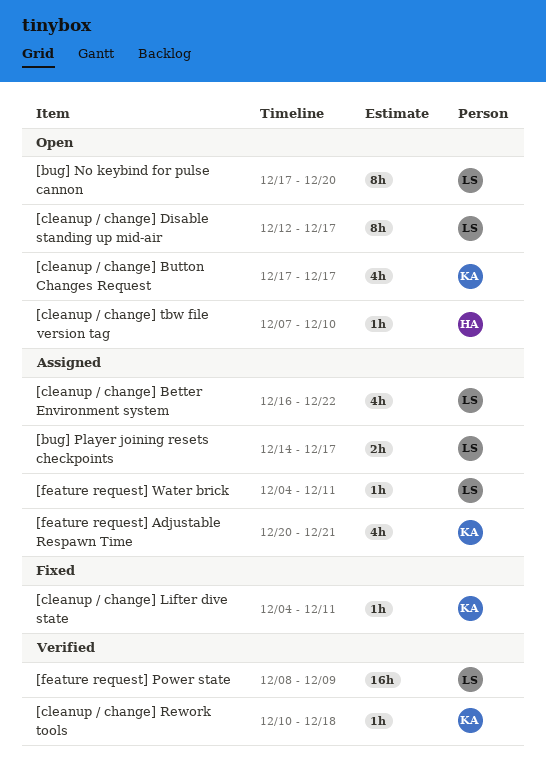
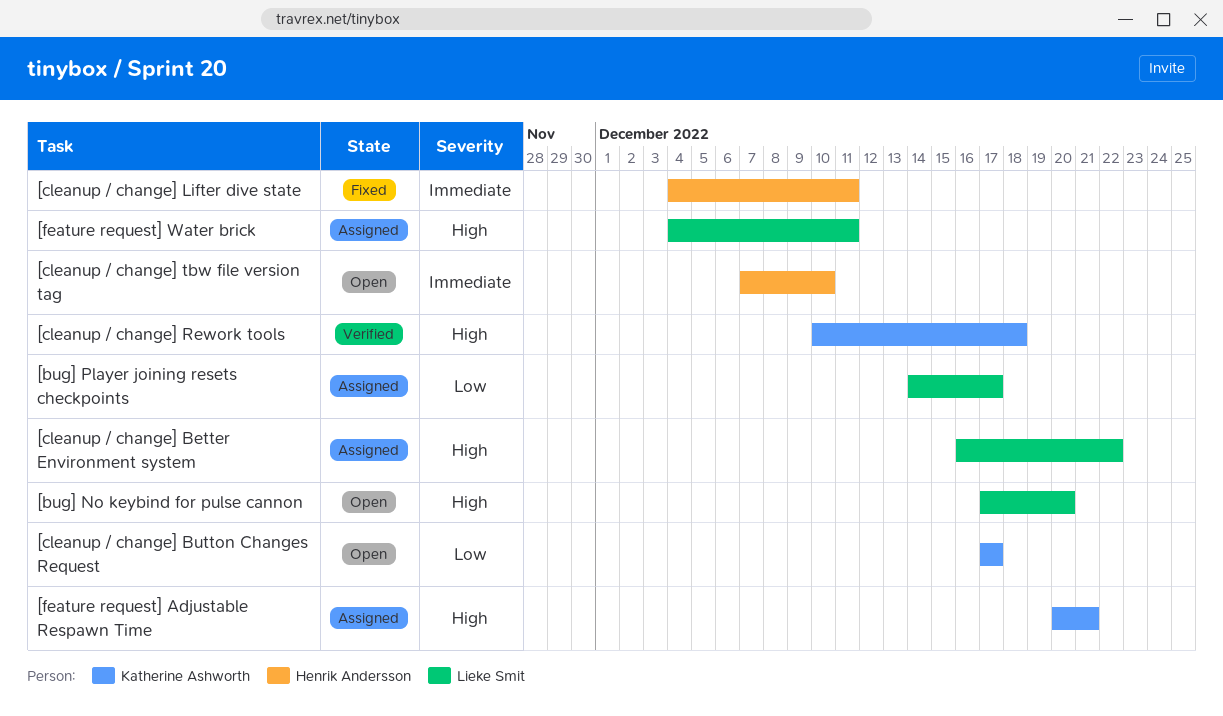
[cleanup / change] Disable standing up mid-air: present -> none
[cleanup / change] Lifter dive state, owner: Katherine Ashworth -> Henrik Andersson
[feature request] Power state: present -> none

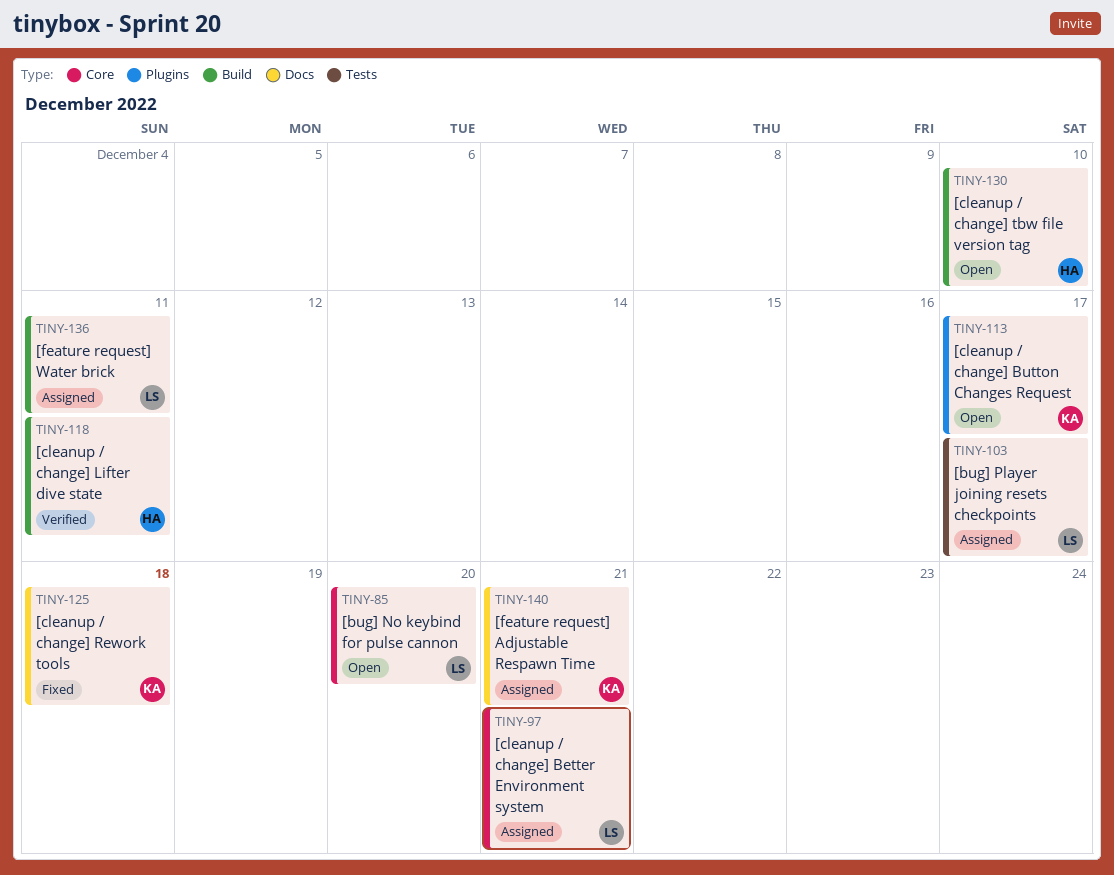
[cleanup / change] Better Environment system, due: Dec 22 -> Dec 21
[cleanup / change] Lifter dive state, status: Fixed -> Verified
[cleanup / change] Rework tools, status: Verified -> Fixed

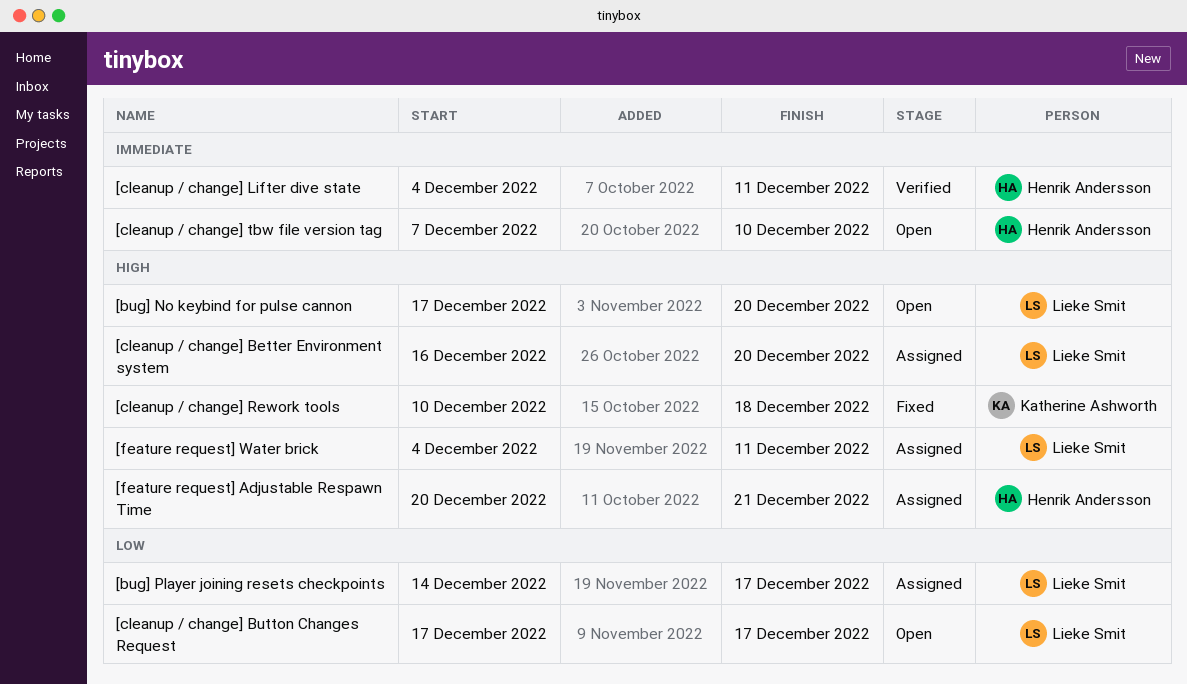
[cleanup / change] Better Environment system, due: Dec 21 -> Dec 20
[cleanup / change] Button Changes Request, owner: Katherine Ashworth -> Lieke Smit
[feature request] Adjustable Respawn Time, owner: Katherine Ashworth -> Henrik Andersson

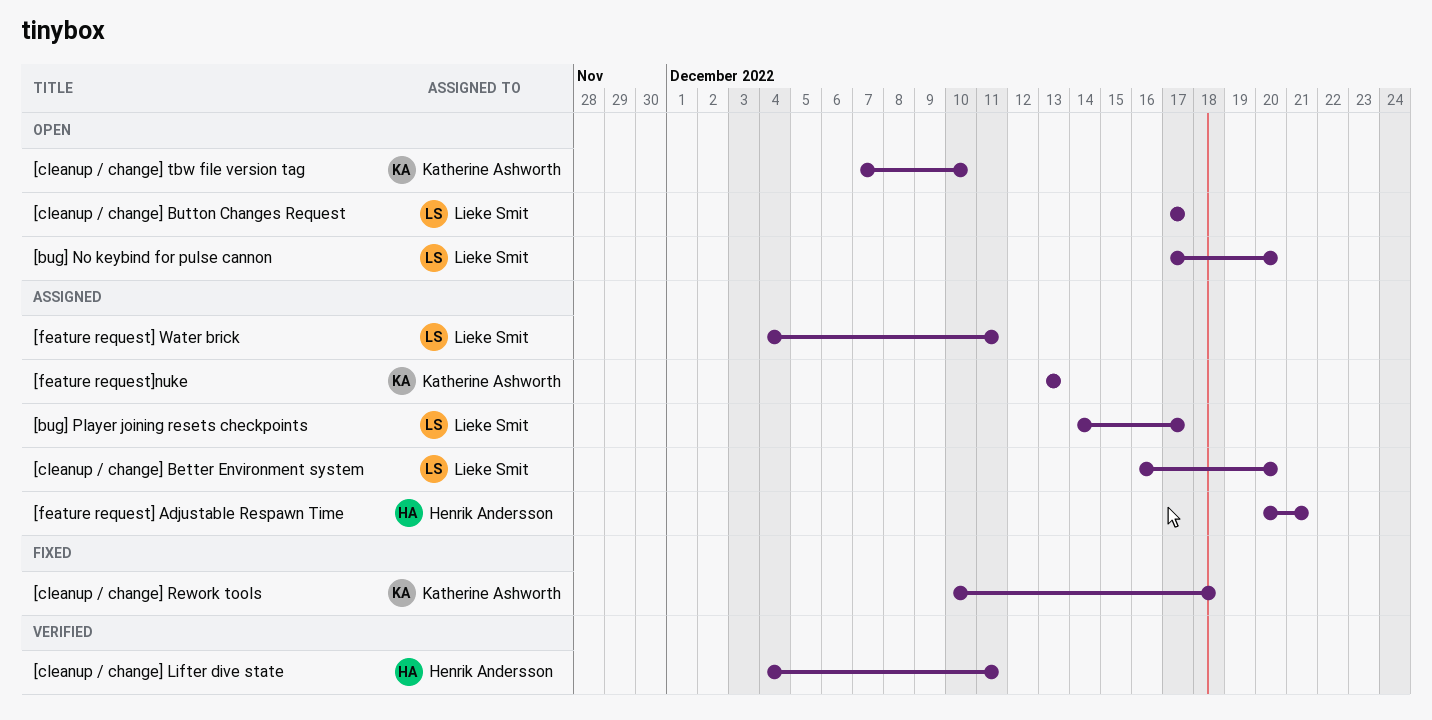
[cleanup / change] tbw file version tag, owner: Henrik Andersson -> Katherine Ashworth
[feature request]nuke: none -> present

